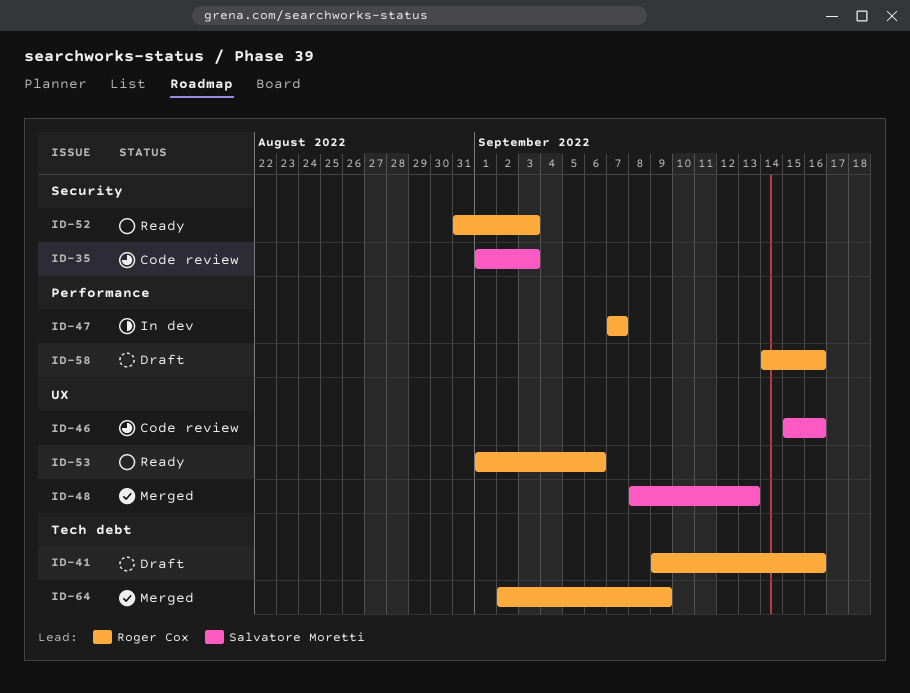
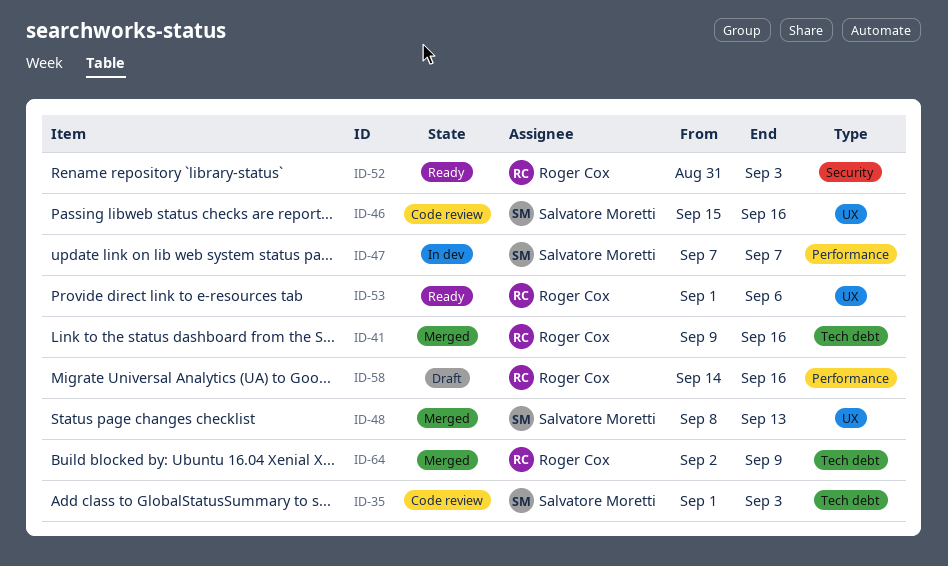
ID-35, label: Security -> Tech debt
ID-41, status: Draft -> Merged
ID-47, owner: Roger Cox -> Salvatore Moretti

